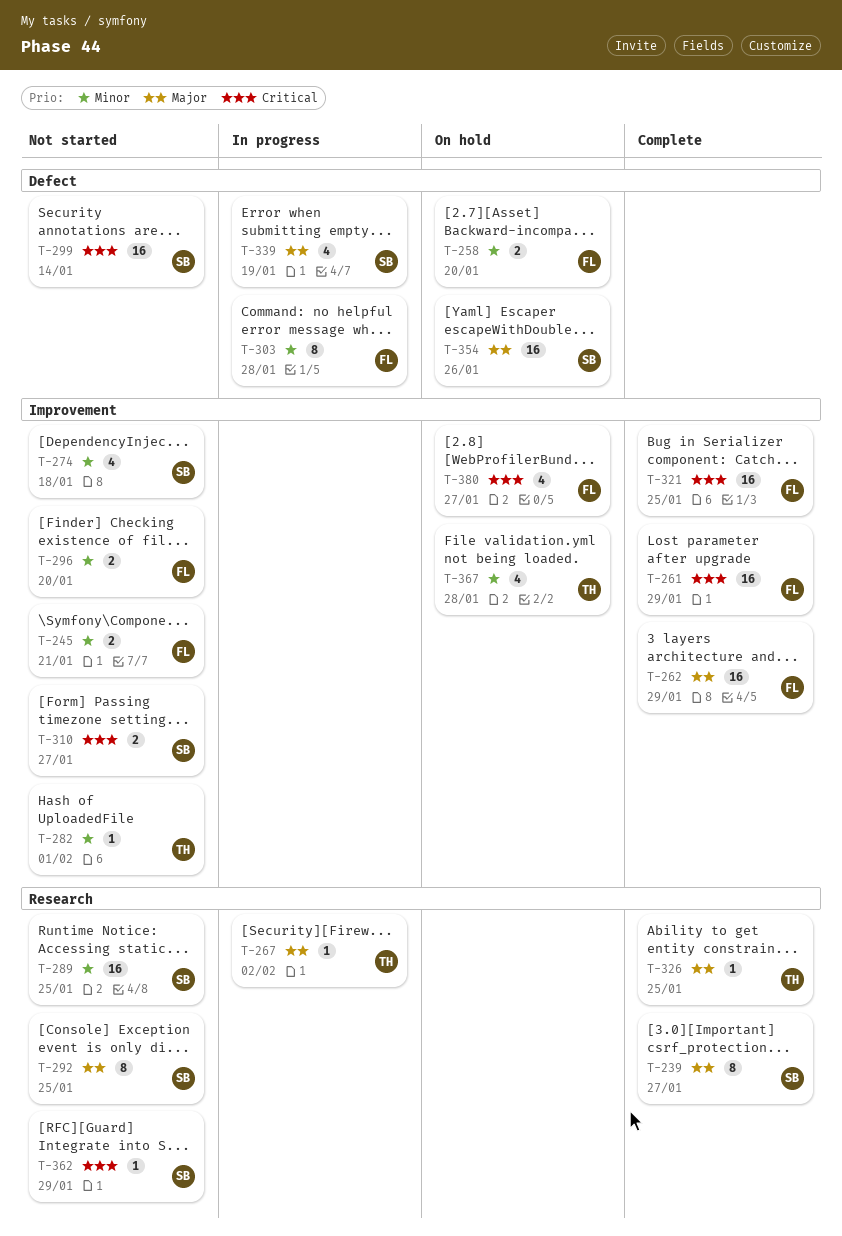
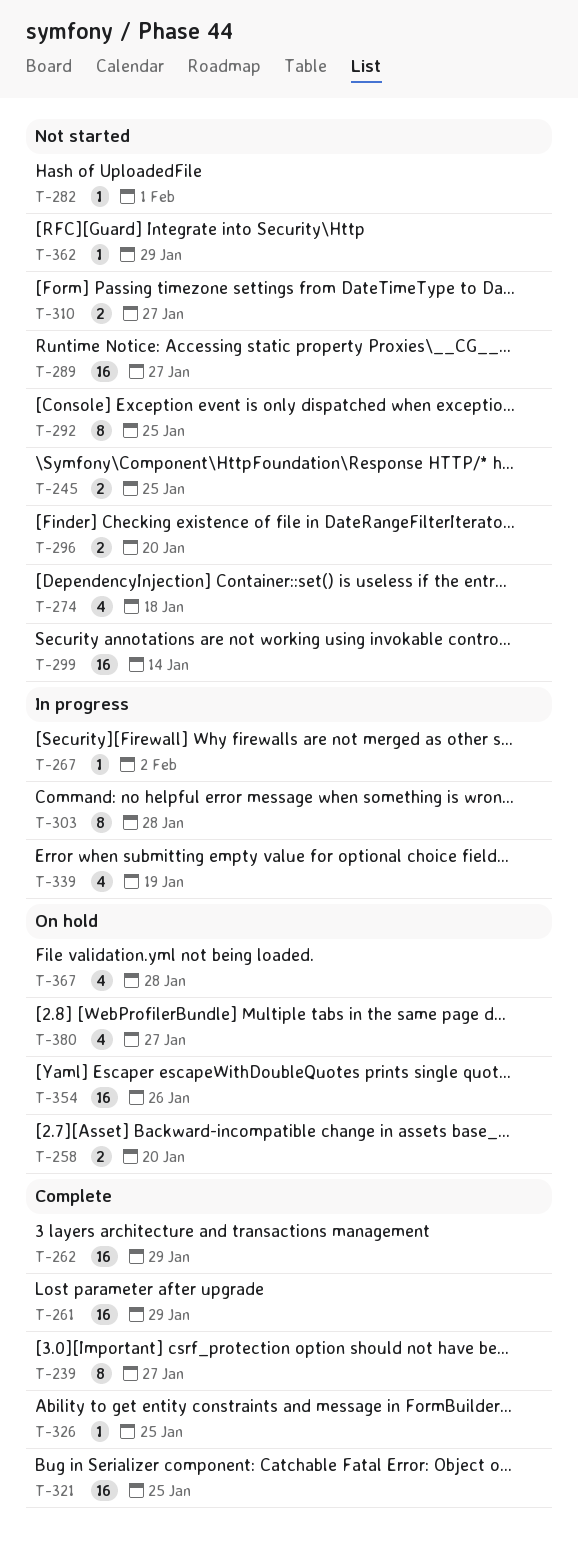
T-245, due: Jan 21 -> Jan 25
T-289, due: Jan 25 -> Jan 27

